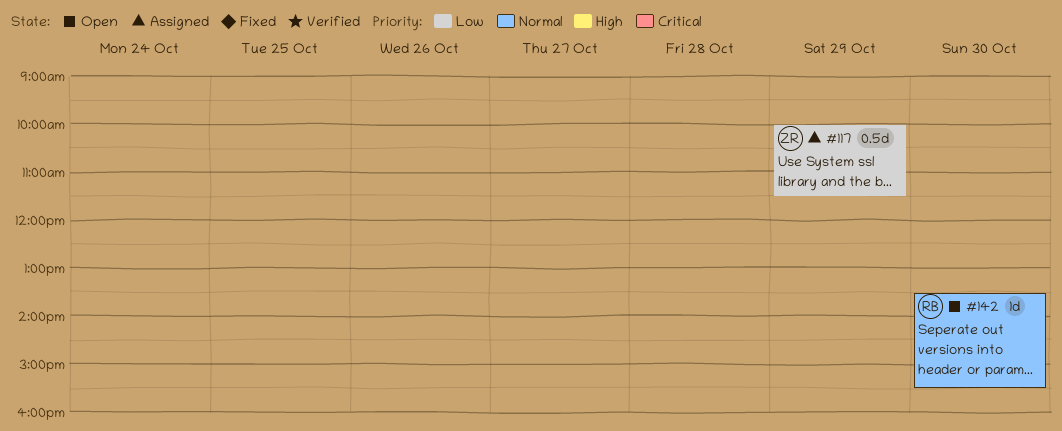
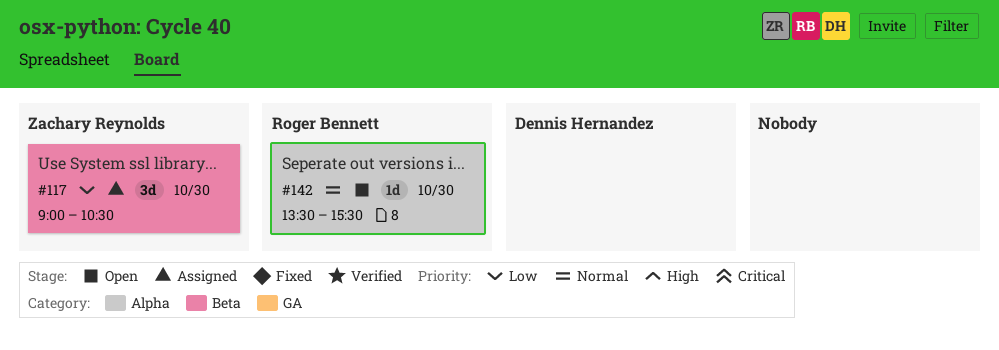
#117, estimate: 0.5d -> 3d
#117, day: Oct 29 -> Oct 30
#117, begins: 10:00 -> 09:00
#117, ends: 11:30 -> 10:30

